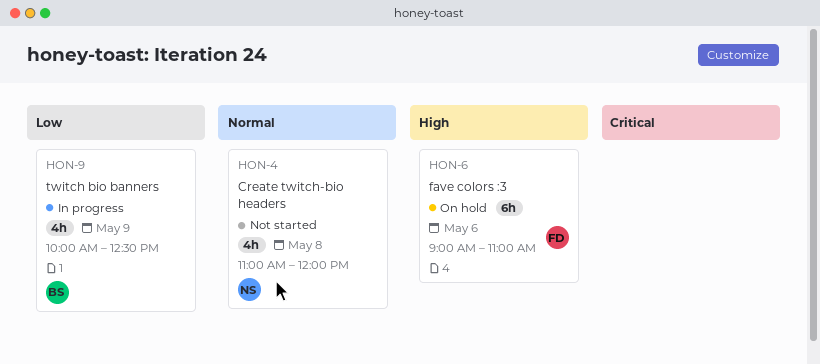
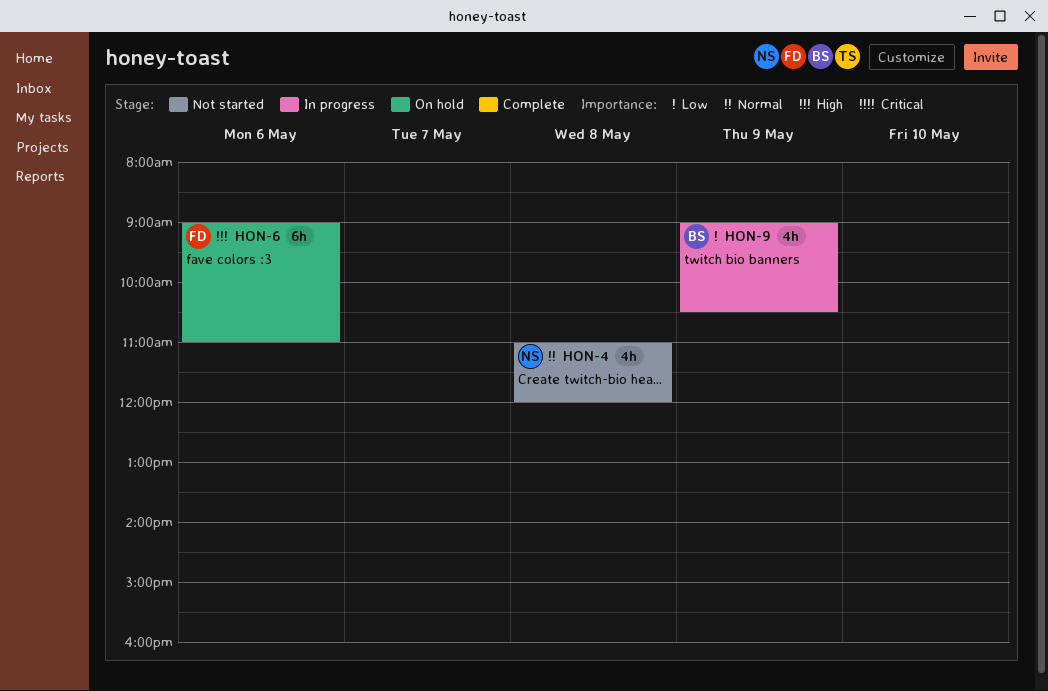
HON-9, begins: 10:00 -> 09:00
HON-9, ends: 12:30 -> 10:30

